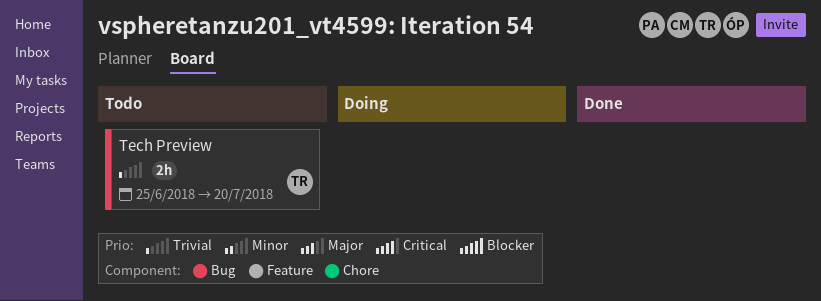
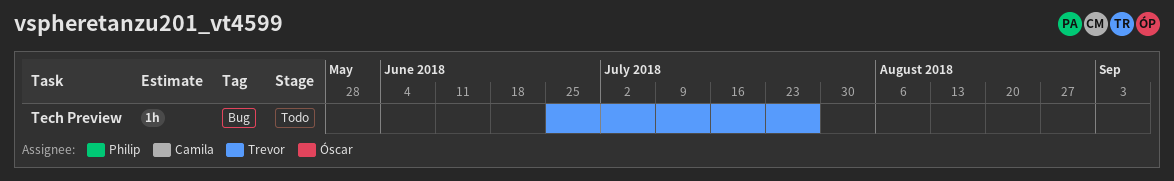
Tech Preview, estimate: 2h -> 1h
Tech Preview, due: Jul 20 -> Jul 27

